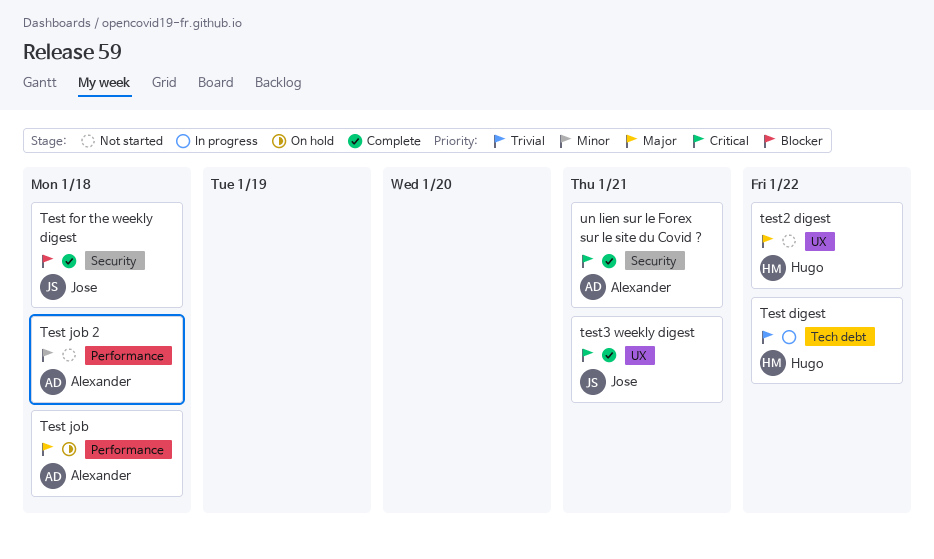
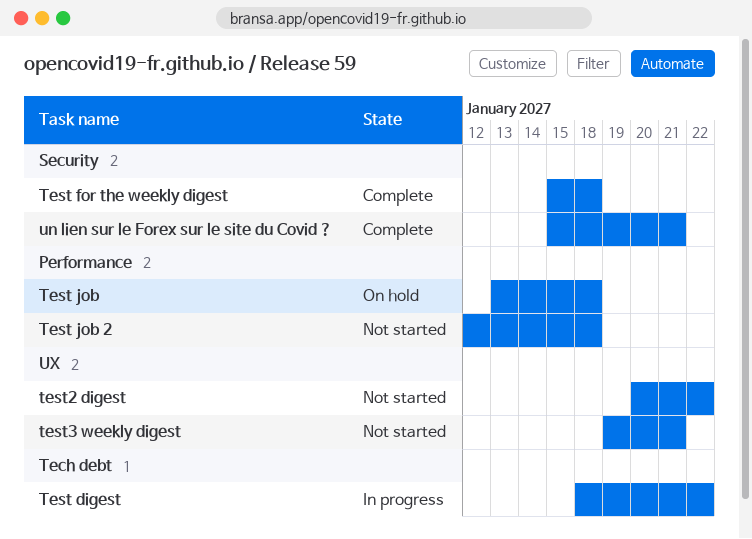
test3 weekly digest, status: Complete -> Not started

